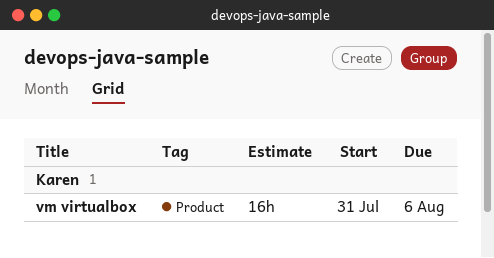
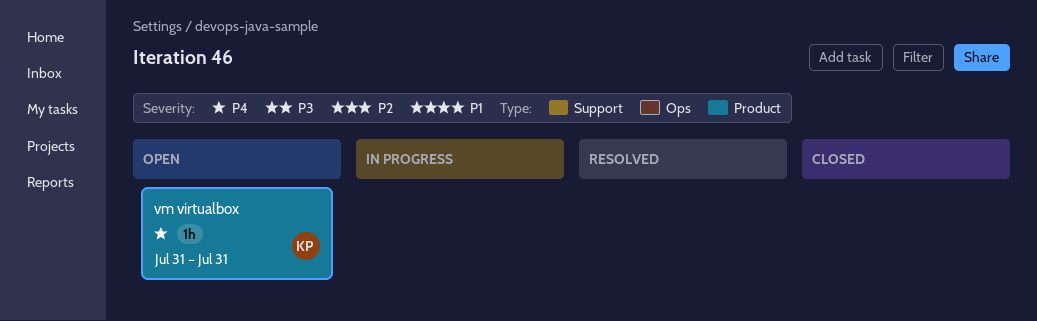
vm virtualbox, estimate: 16h -> 1h
vm virtualbox, due: Aug 6 -> Jul 31

